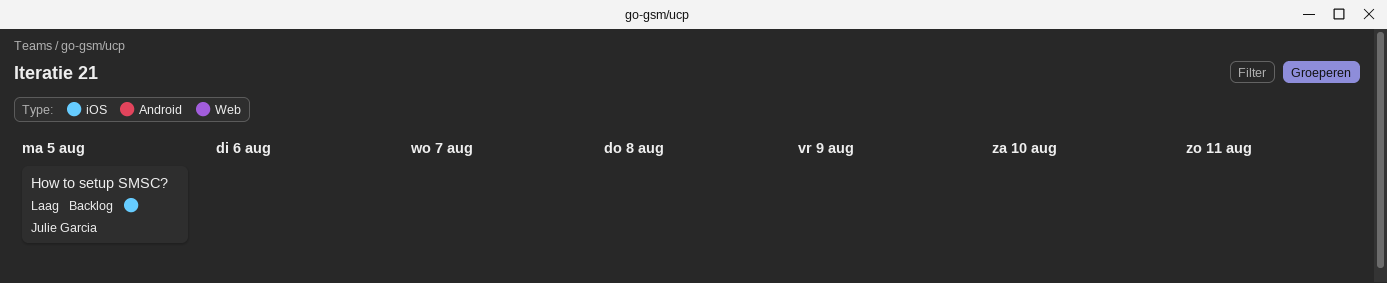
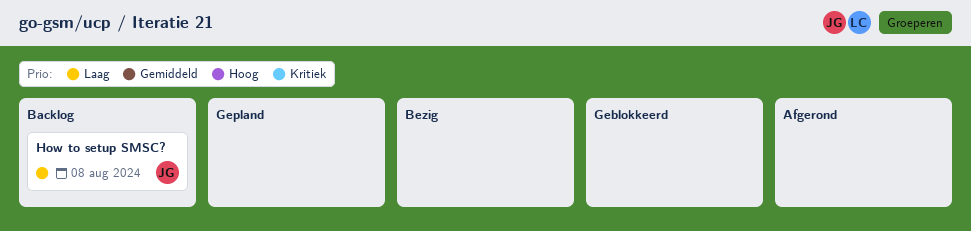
How to setup SMSC?, due: Aug 5 -> Aug 8

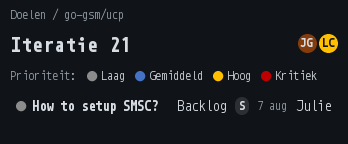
How to setup SMSC?, due: Aug 8 -> Aug 7

